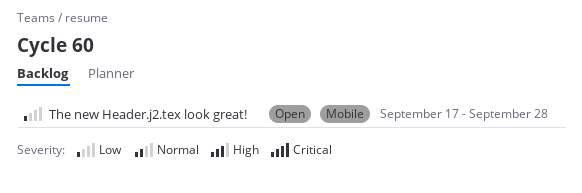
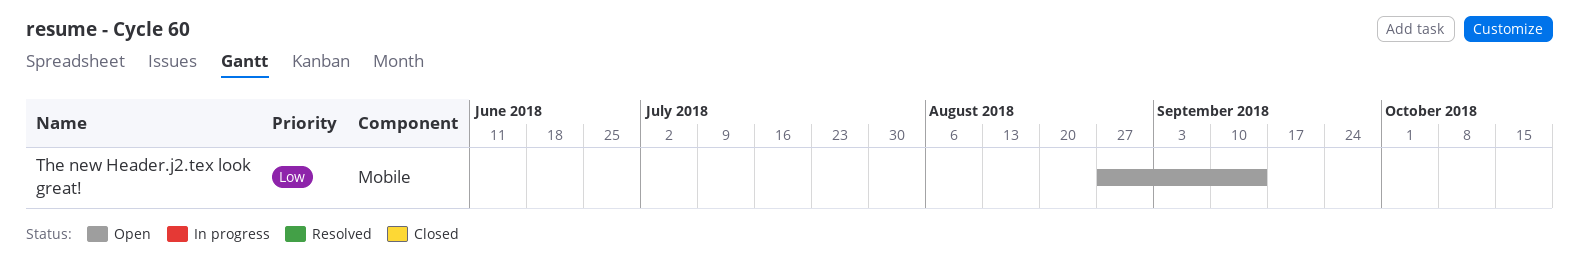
The new Header.j2.tex look great!, start: Sep 17 -> Aug 27
The new Header.j2.tex look great!, due: Sep 28 -> Sep 14

